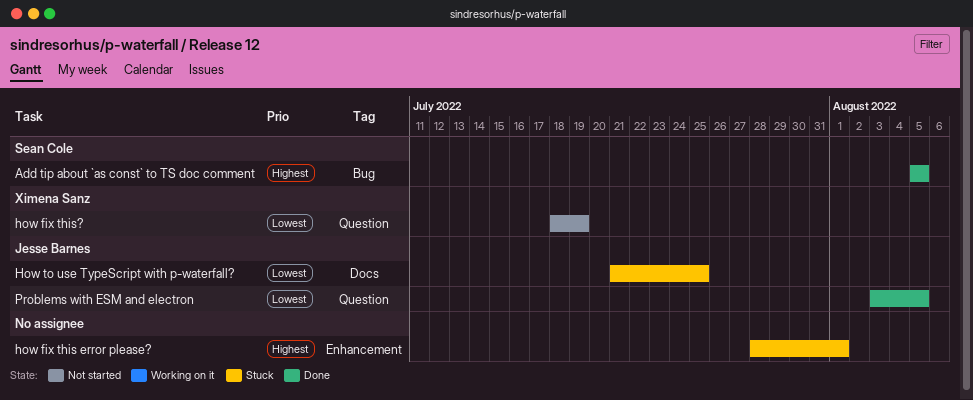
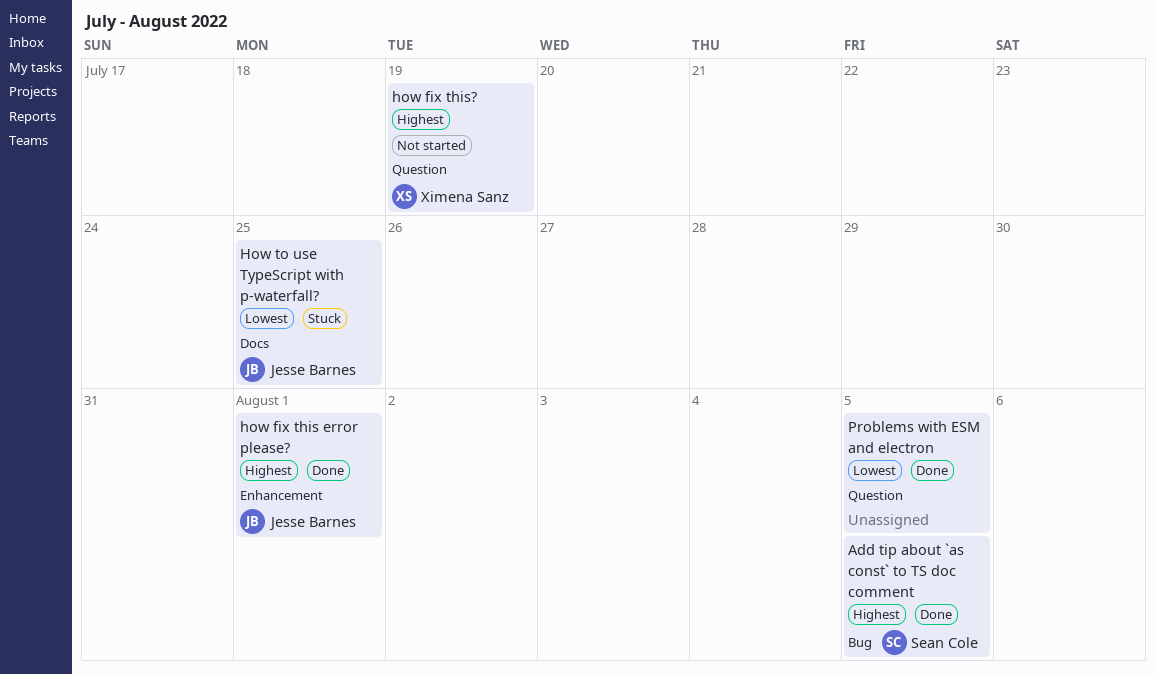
how fix this error please?, status: Stuck -> Done
how fix this error please?, owner: none -> Jesse Barnes
how fix this?, priority: Lowest -> Highest
Problems with ESM and electron, owner: Jesse Barnes -> none

